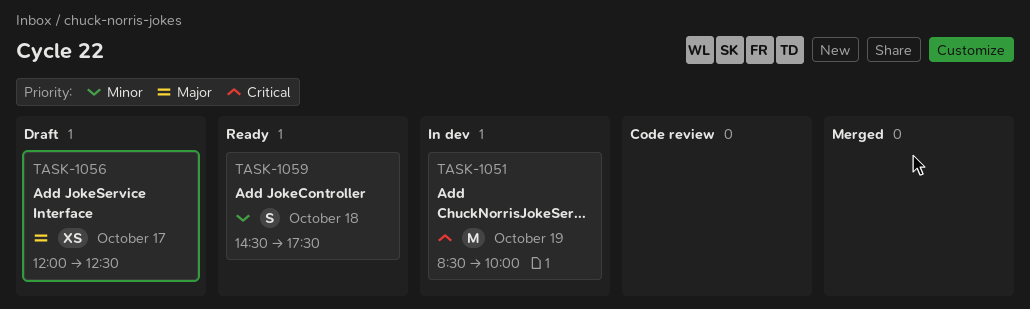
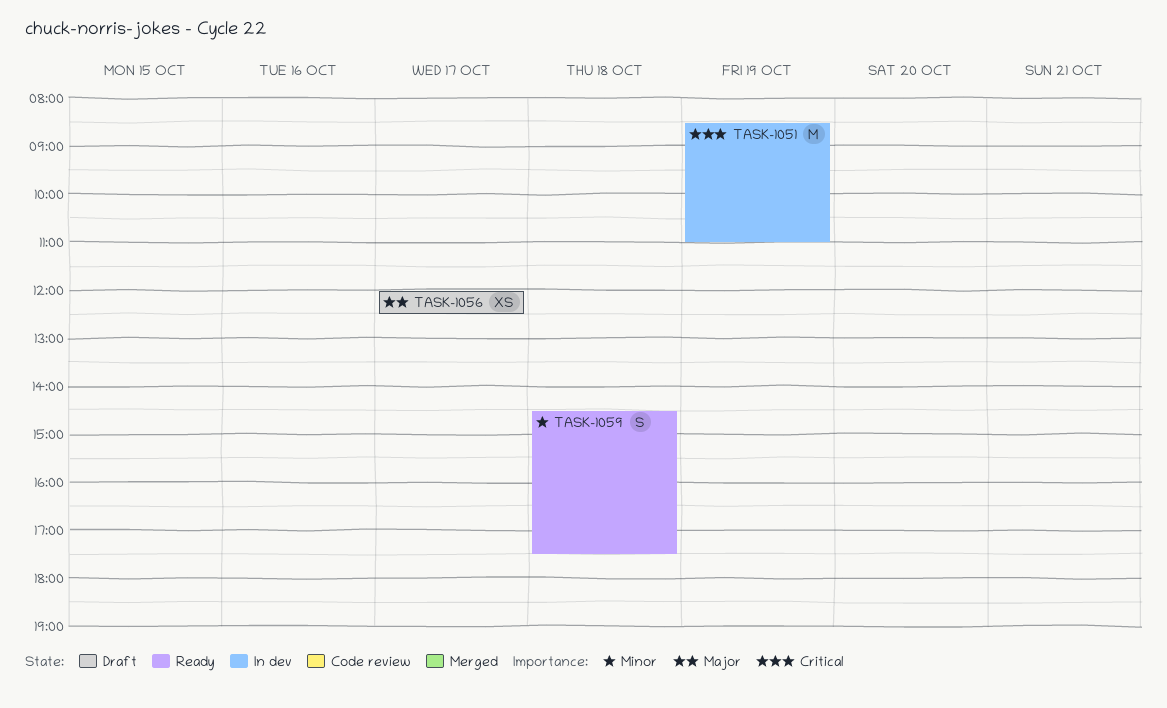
TASK-1051, ends: 10:00 -> 11:00

